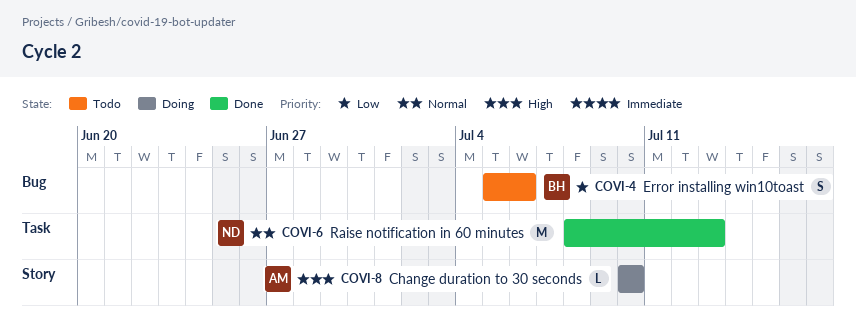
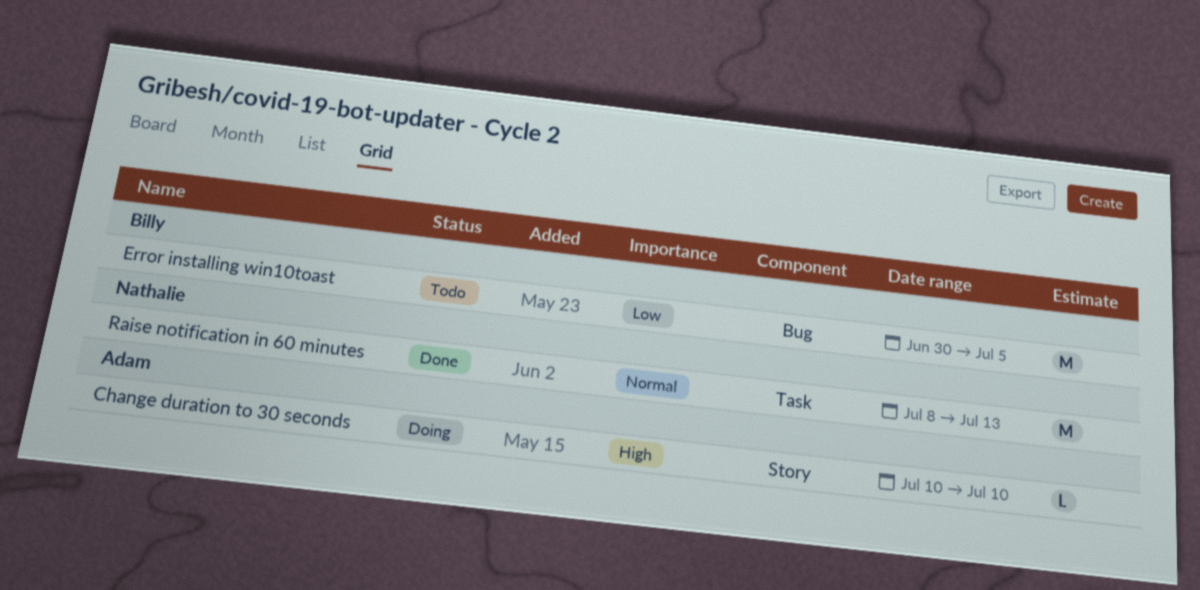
Error installing win10toast, estimate: S -> M
Error installing win10toast, start: Jul 5 -> Jun 30
Error installing win10toast, due: Jul 6 -> Jul 5

